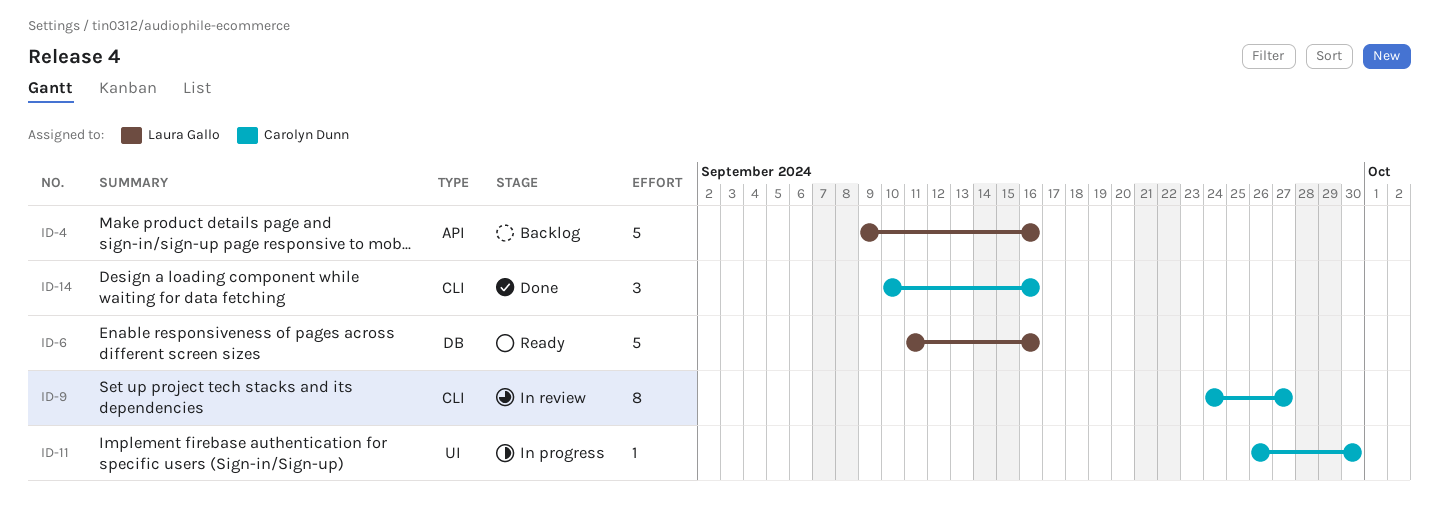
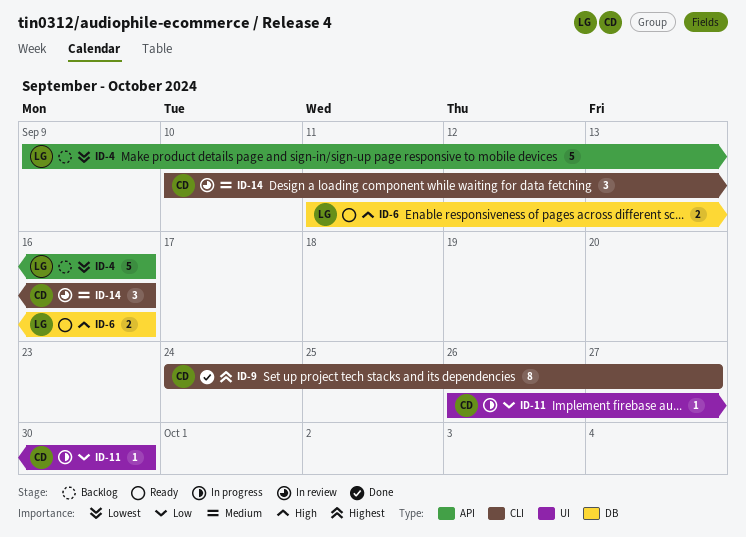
ID-6, estimate: 5 -> 2
ID-9, status: In review -> Done
ID-14, status: Done -> In review

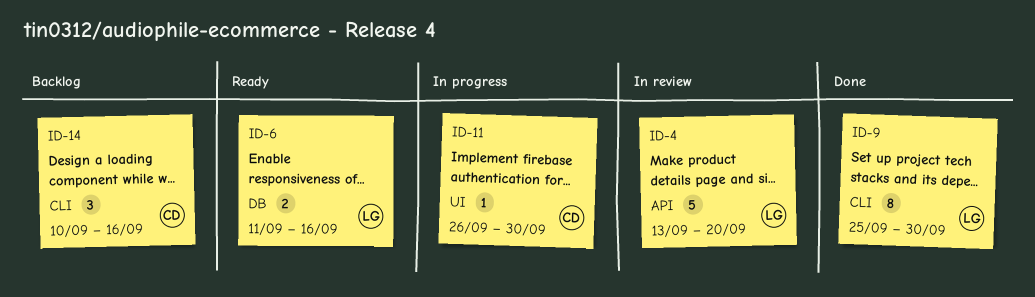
ID-4, status: Backlog -> In review
ID-4, start: Sep 9 -> Sep 13
ID-4, due: Sep 16 -> Sep 20
ID-9, owner: CD -> LG
ID-9, start: Sep 24 -> Sep 25
ID-9, due: Sep 27 -> Sep 30
ID-14, status: In review -> Backlog

